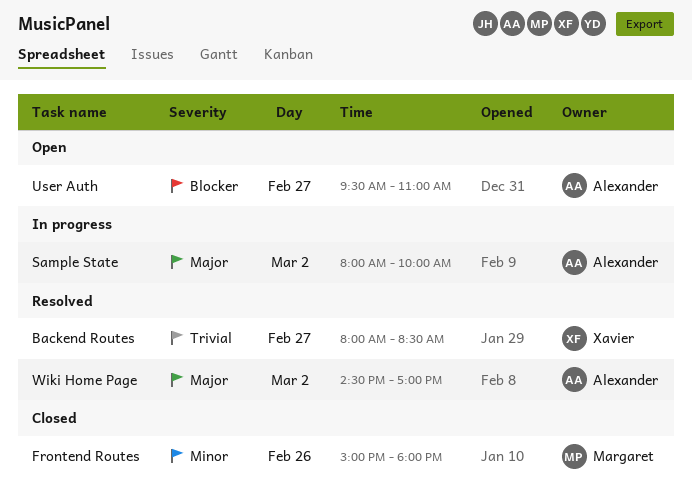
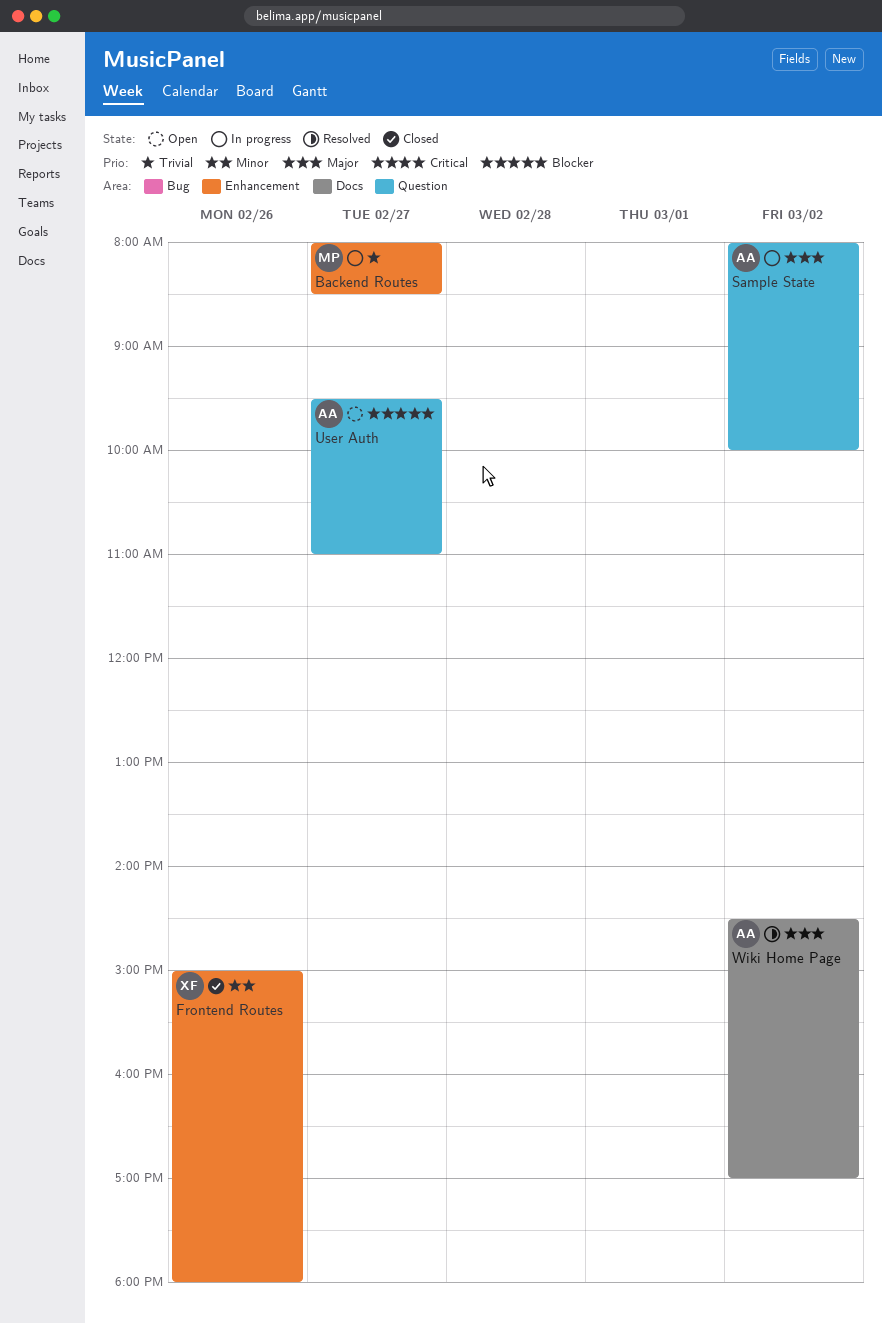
Backend Routes, status: Resolved -> In progress
Backend Routes, owner: Xavier -> Margaret
Frontend Routes, owner: Margaret -> Xavier

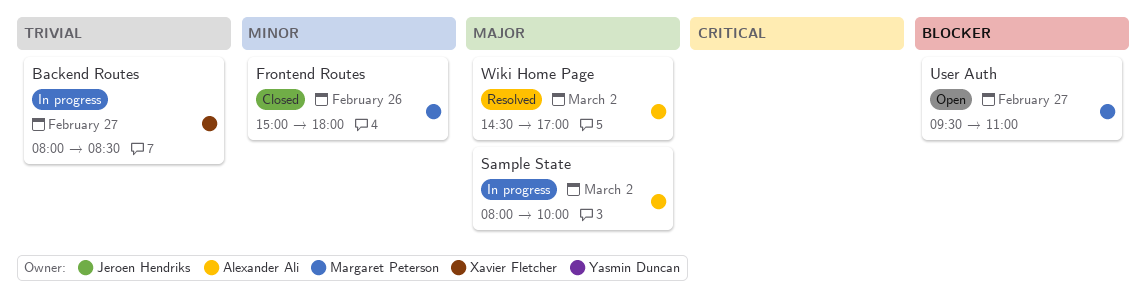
Backend Routes, owner: Margaret Peterson -> Xavier Fletcher
Frontend Routes, owner: Xavier Fletcher -> Margaret Peterson
User Auth, owner: Alexander Ali -> Margaret Peterson

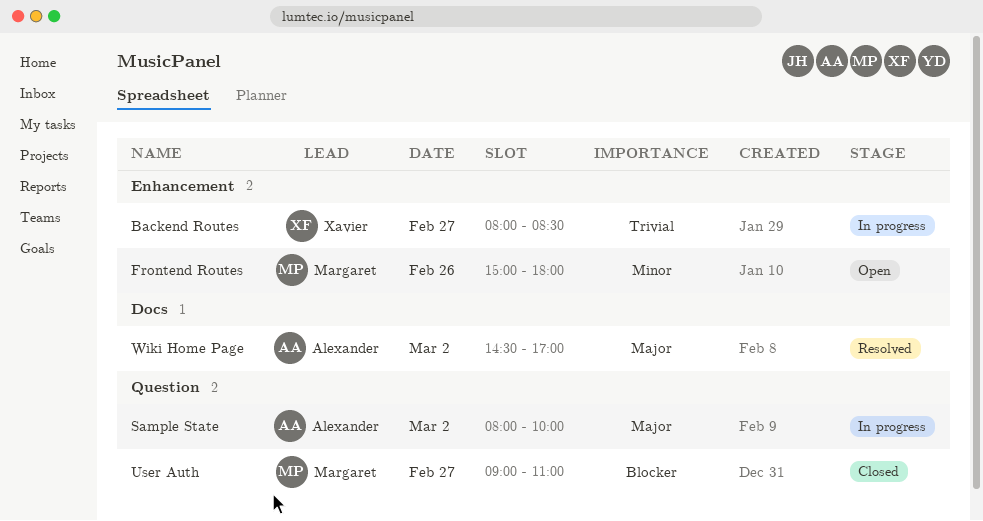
Frontend Routes, status: Closed -> Open
User Auth, status: Open -> Closed
User Auth, begins: 09:30 -> 09:00

